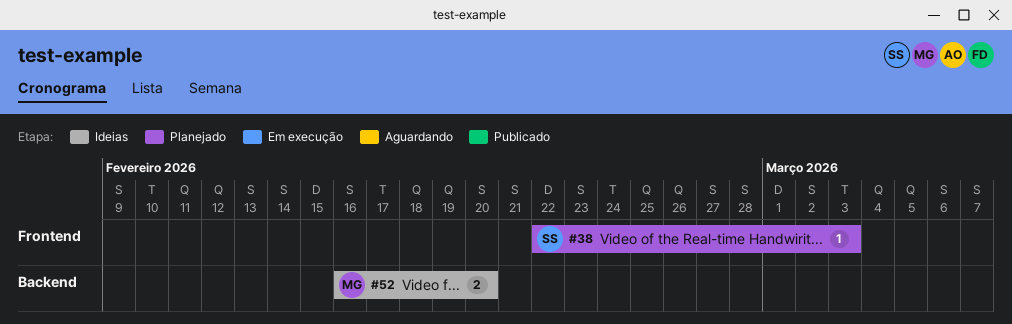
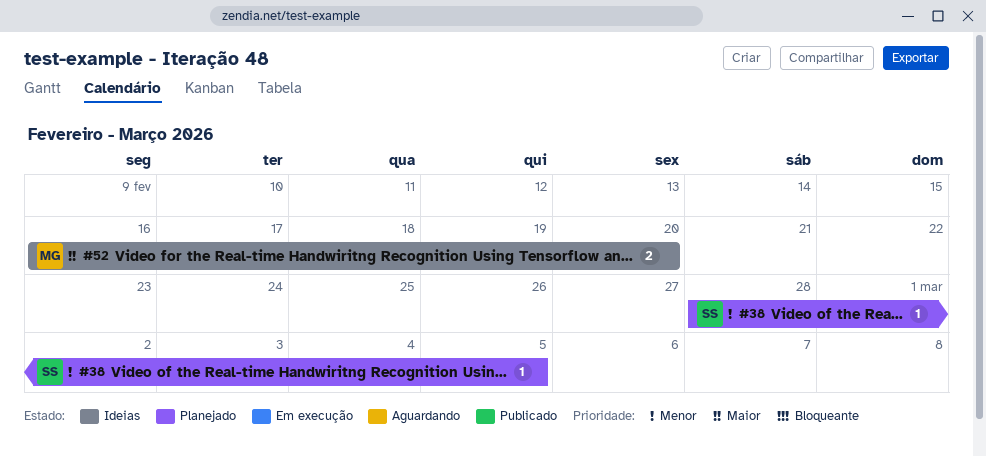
#38, start: Feb 22 -> Feb 28
#38, due: Mar 3 -> Mar 5

